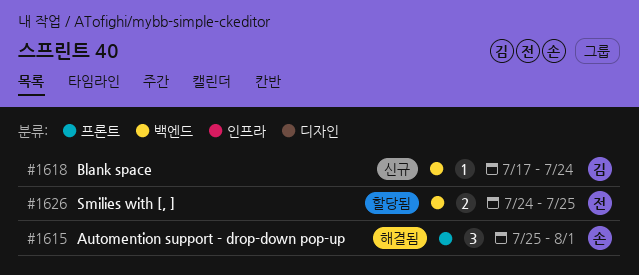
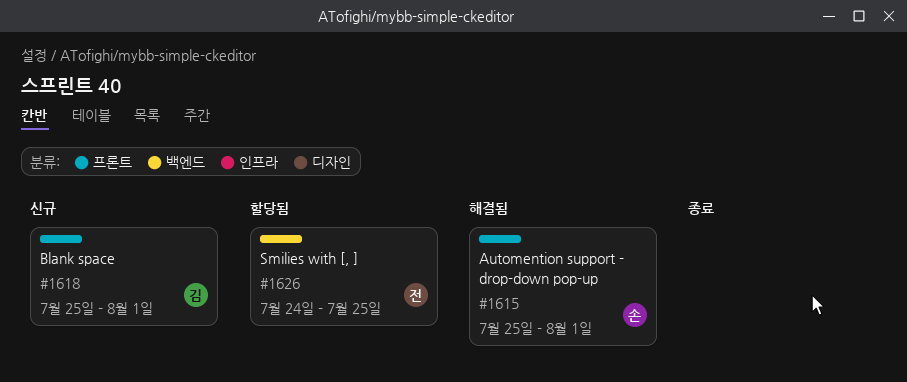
#1618, label: 백엔드 -> 프론트
#1618, start: Jul 17 -> Jul 25
#1618, due: Jul 24 -> Aug 1

